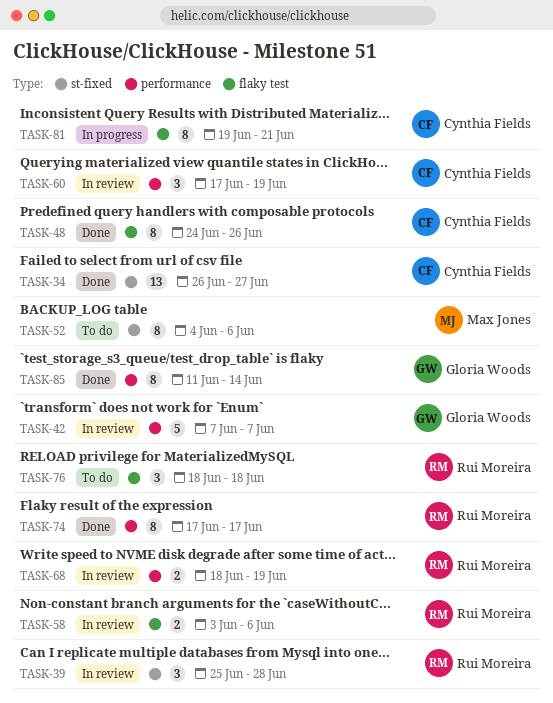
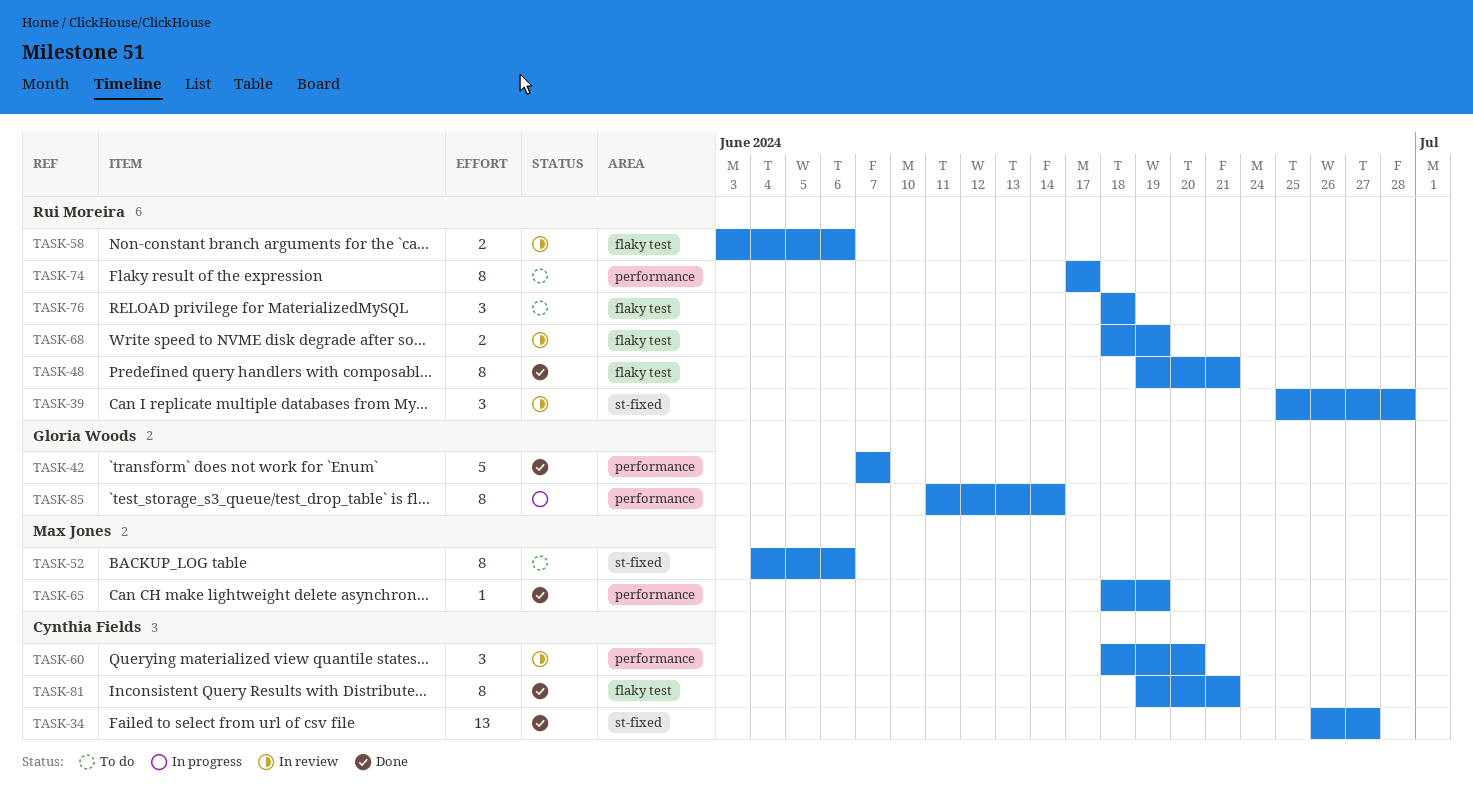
TASK-42, status: In review -> Done
TASK-48, owner: Cynthia Fields -> Rui Moreira
TASK-48, start: Jun 24 -> Jun 19
TASK-48, due: Jun 26 -> Jun 21
TASK-60, start: Jun 17 -> Jun 18
TASK-60, due: Jun 19 -> Jun 20
TASK-65: none -> present
TASK-68, label: performance -> flaky test
TASK-74, status: Done -> To do
TASK-81, status: In progress -> Done
TASK-85, status: Done -> In progress

